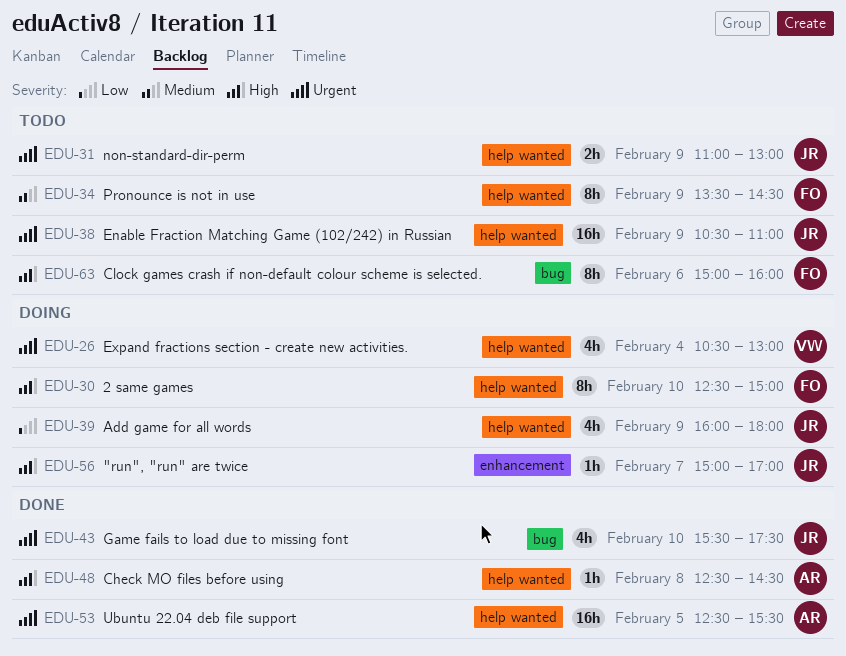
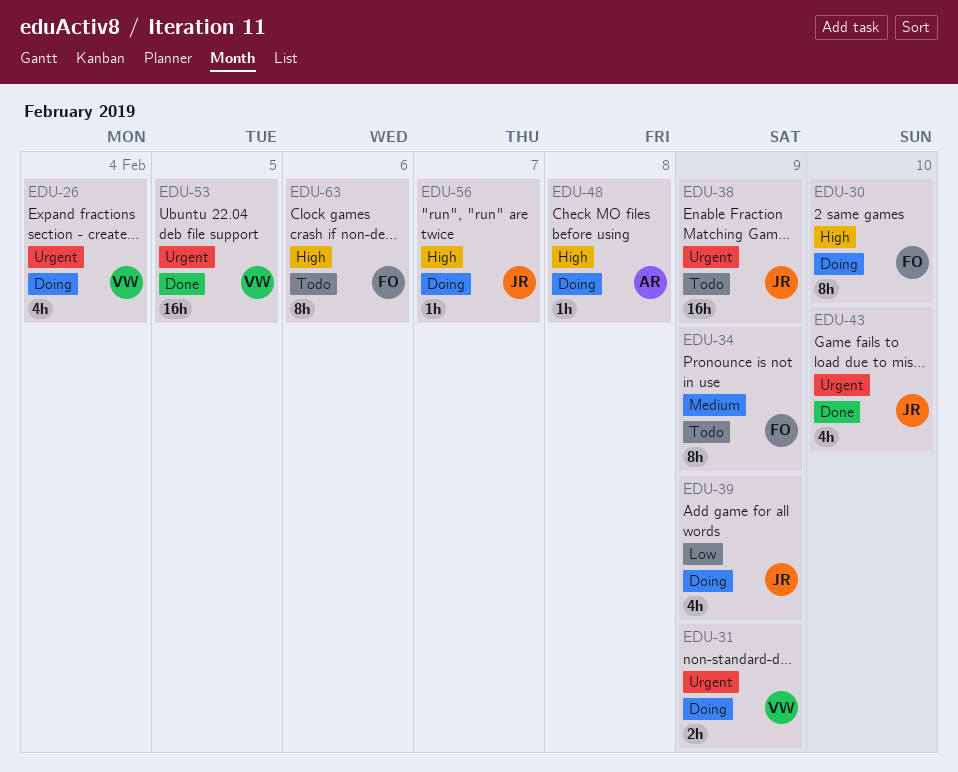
EDU-31, status: Todo -> Doing
EDU-31, owner: JR -> VW
EDU-48, status: Done -> Doing
EDU-53, owner: AR -> VW

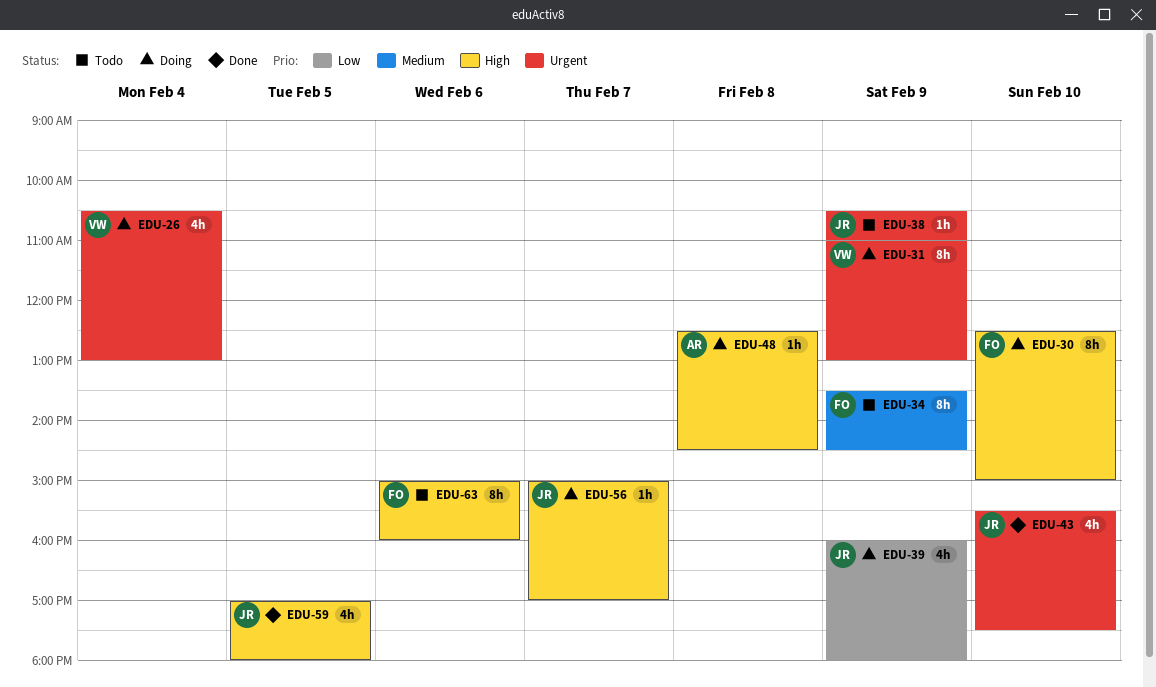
EDU-31, estimate: 2h -> 8h
EDU-38, estimate: 16h -> 1h
EDU-53: present -> none
EDU-59: none -> present

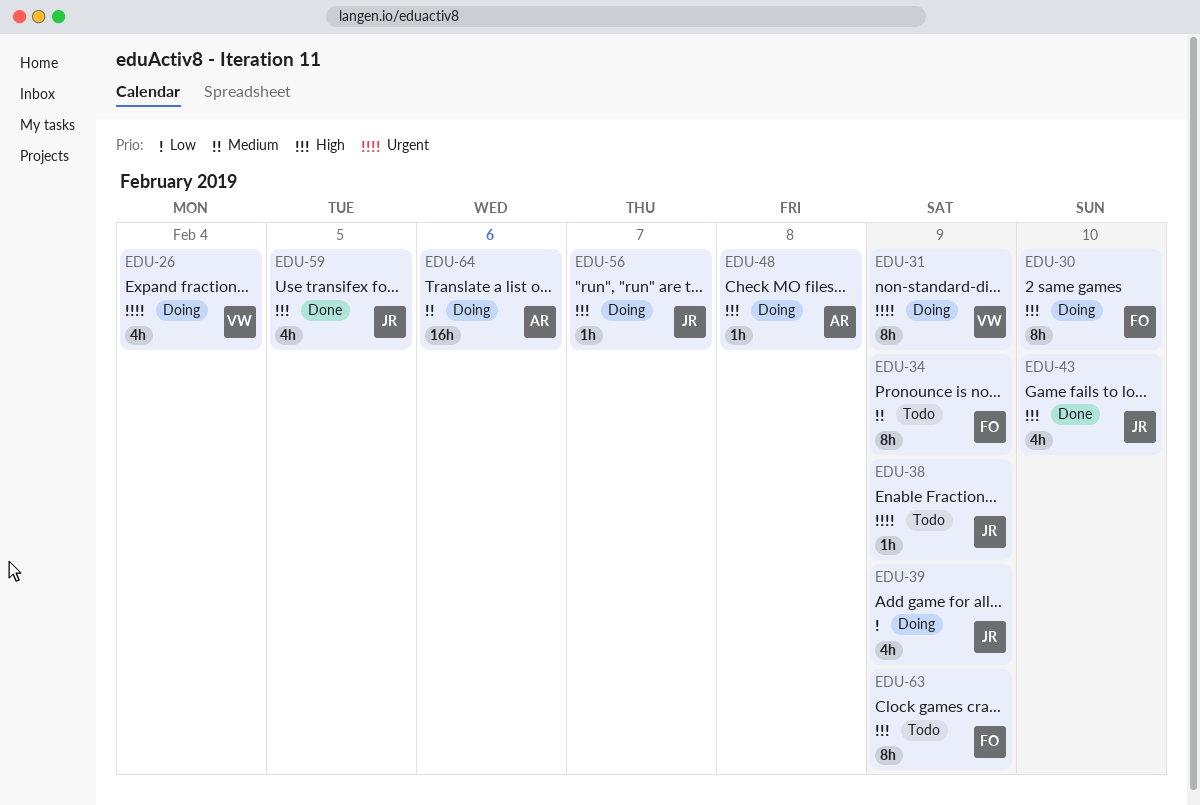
EDU-43, priority: Urgent -> High
EDU-63, day: Feb 6 -> Feb 9
EDU-64: none -> present

